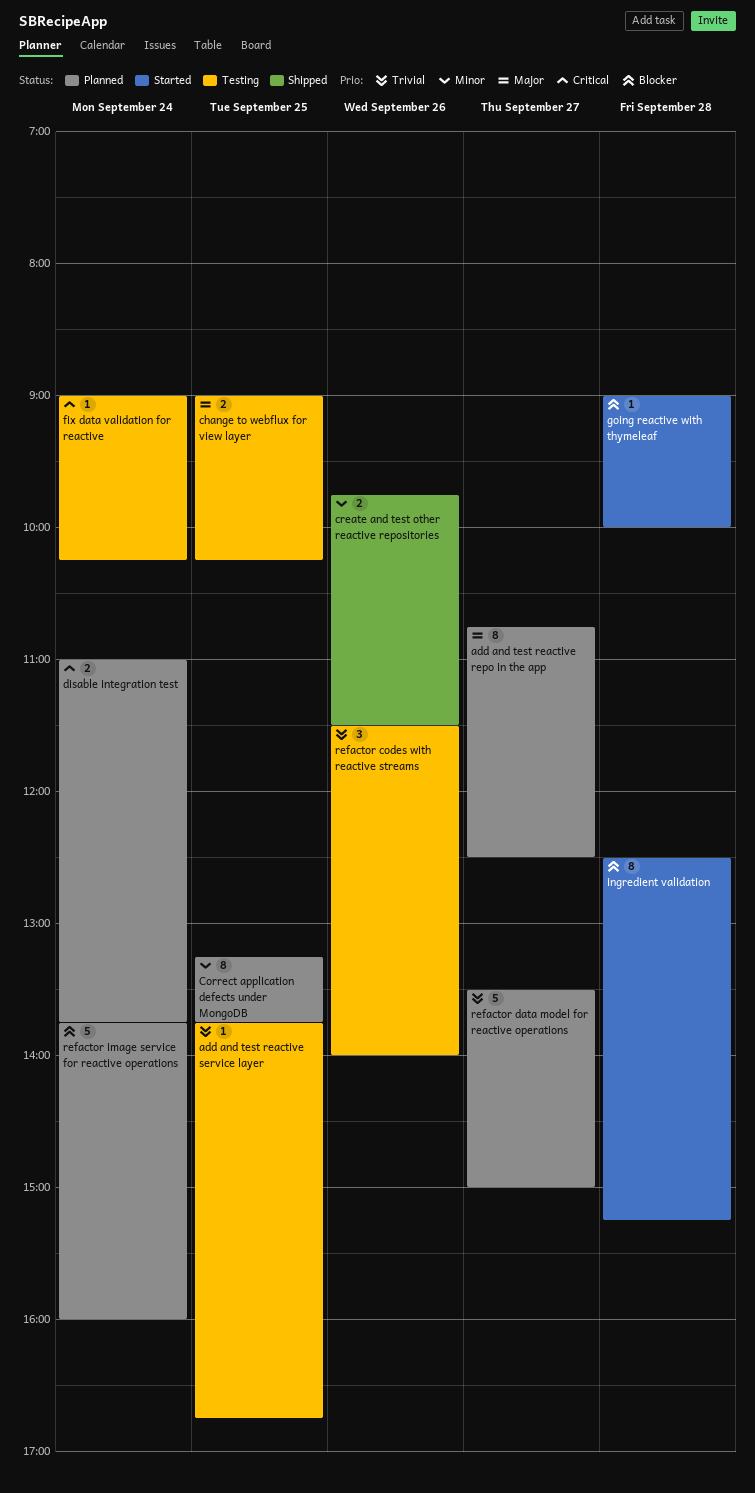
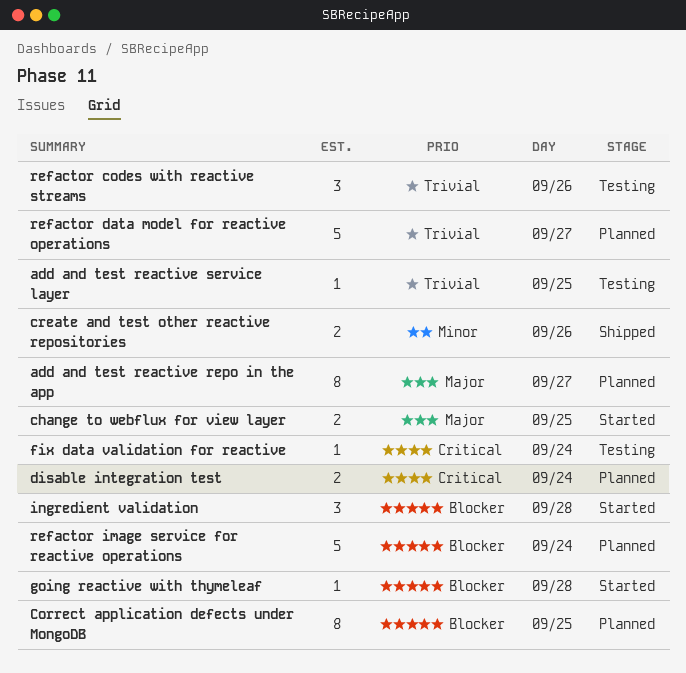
change to webflux for view layer, status: Testing -> Started
Correct application defects under MongoDB, priority: Minor -> Blocker
ingredient validation, estimate: 8 -> 3

